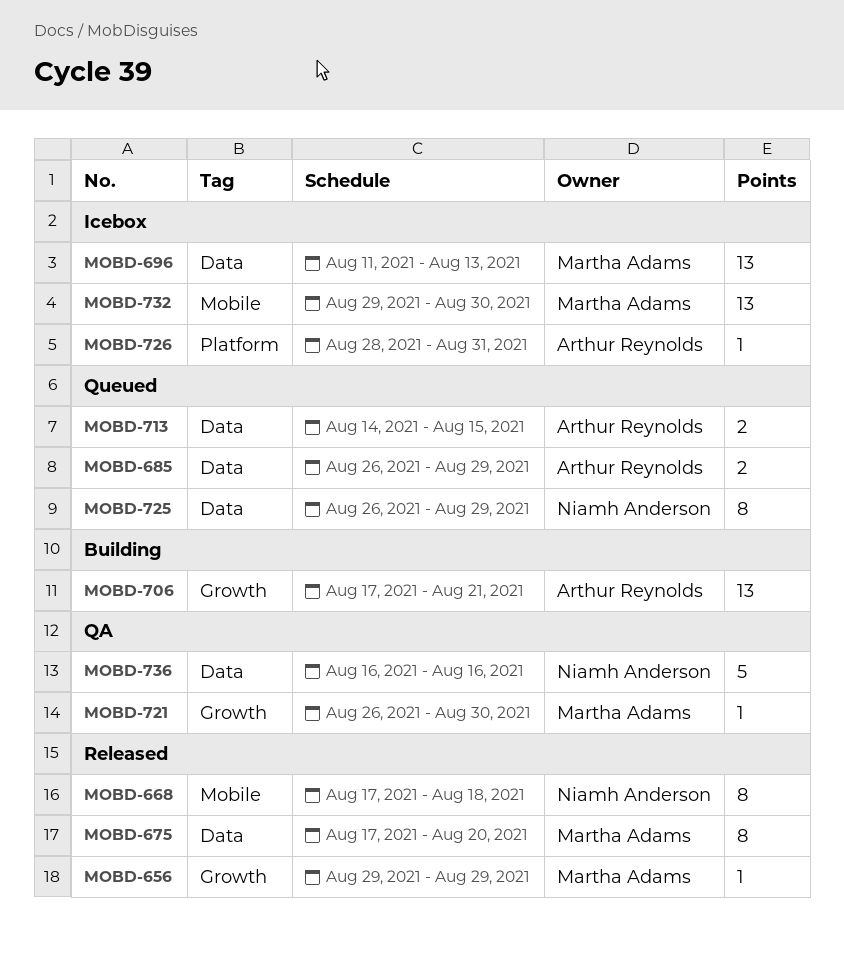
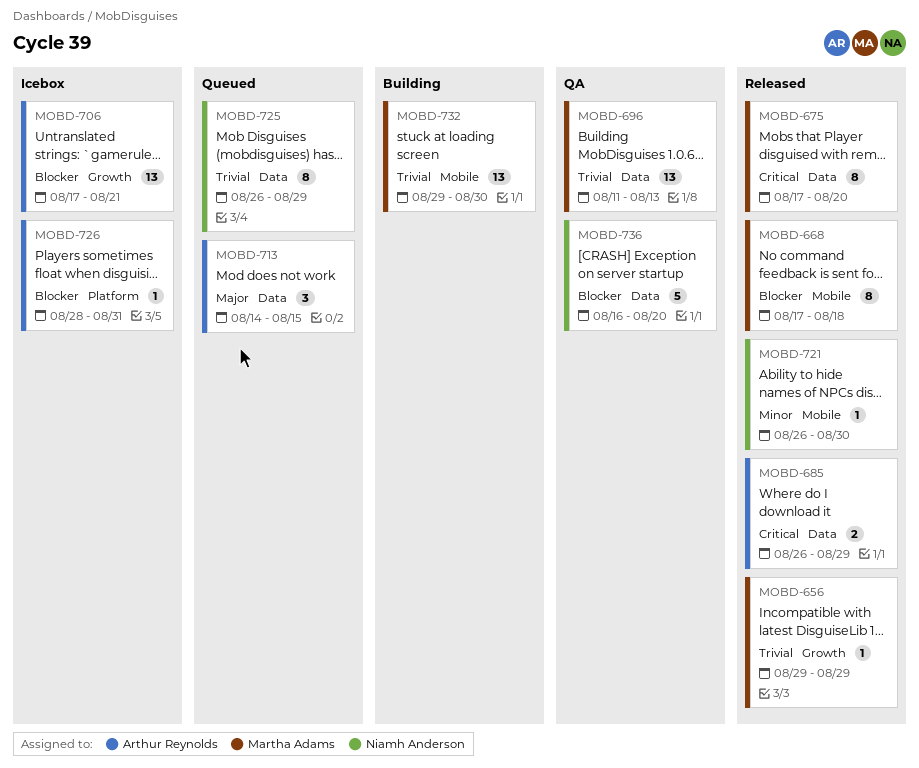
MOBD-668, owner: Niamh Anderson -> Martha Adams
MOBD-685, status: Queued -> Released
MOBD-696, status: Icebox -> QA
MOBD-706, status: Building -> Icebox
MOBD-713, estimate: 2 -> 3
MOBD-721, status: QA -> Released
MOBD-721, owner: Martha Adams -> Niamh Anderson
MOBD-721, label: Growth -> Mobile
MOBD-732, status: Icebox -> Building
MOBD-736, due: Aug 16 -> Aug 20

